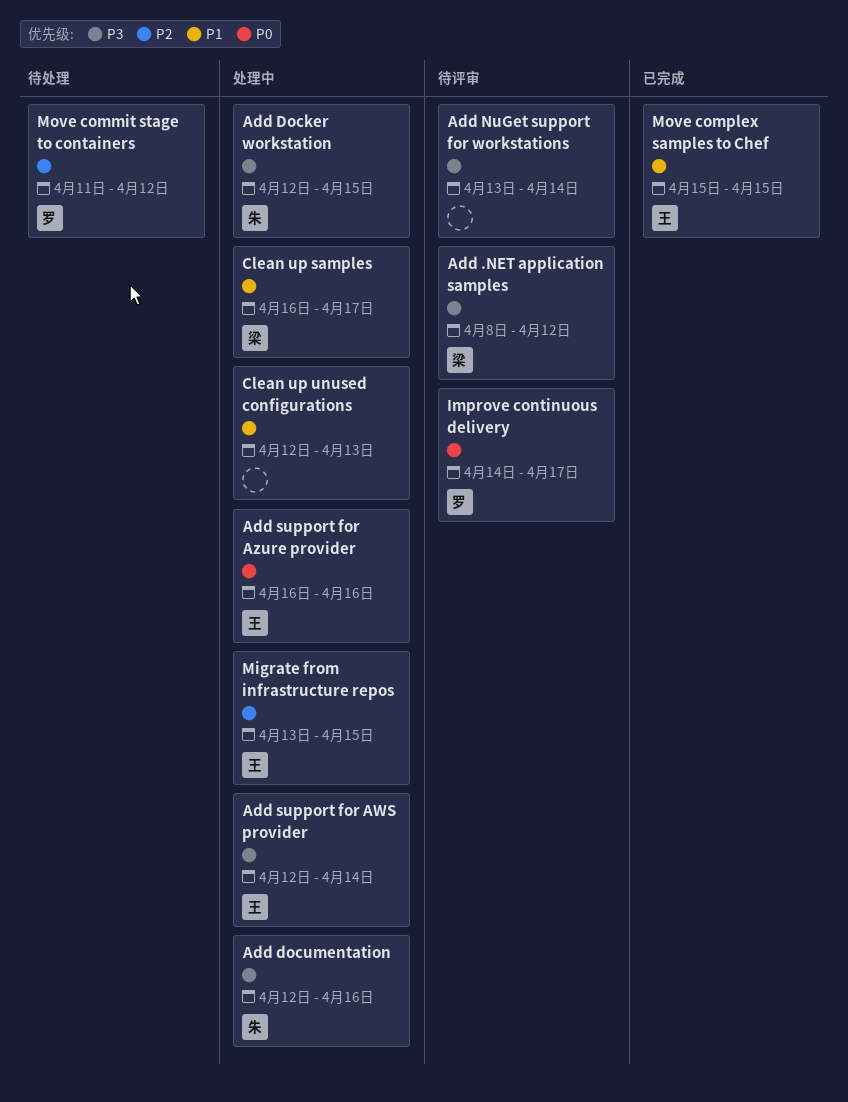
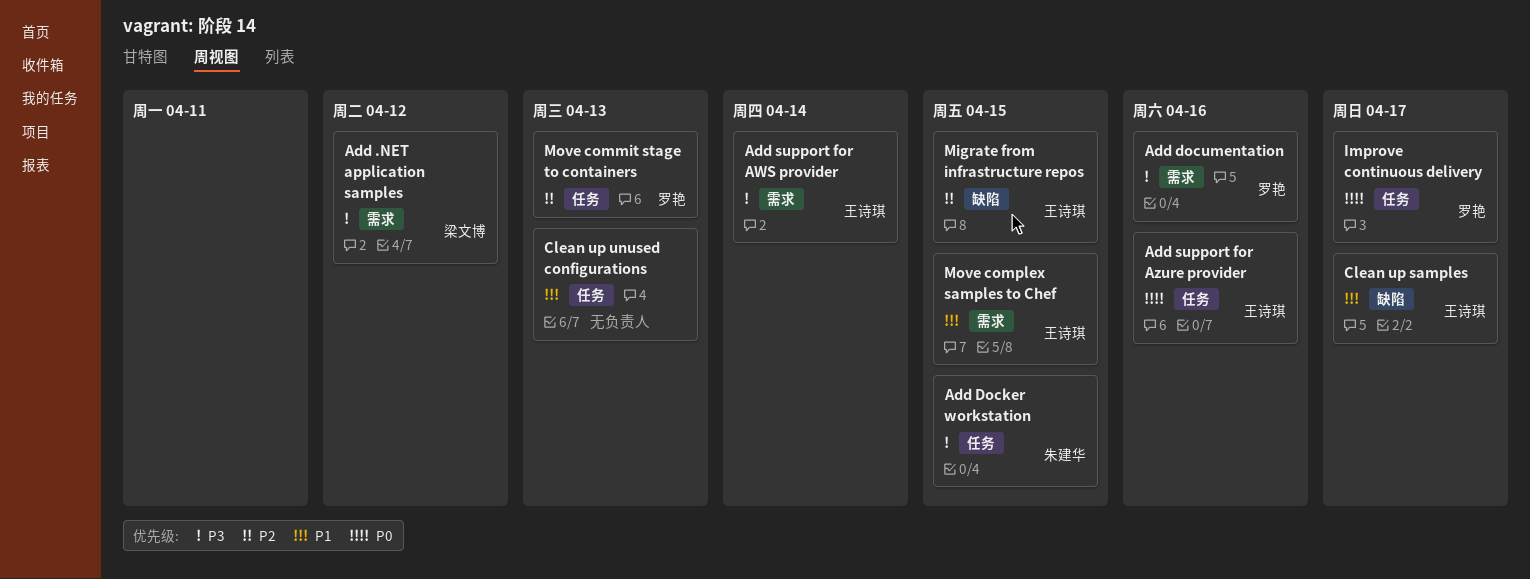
Add documentation, owner: 朱建华 -> 罗艳
Add NuGet support for workstations: present -> none
Clean up samples, owner: 梁文博 -> 王诗琪
Move commit stage to containers, due: Apr 12 -> Apr 13

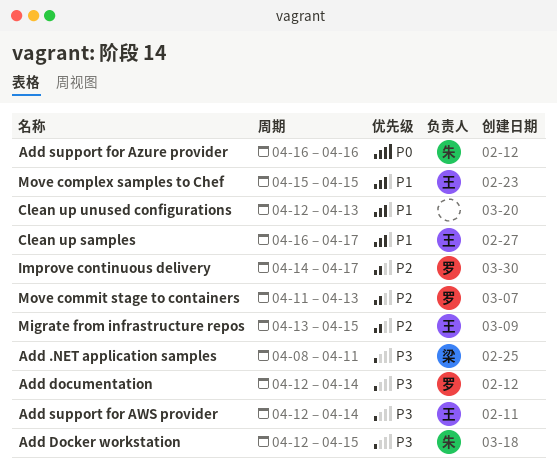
Add .NET application samples, due: Apr 12 -> Apr 11
Add documentation, due: Apr 16 -> Apr 14
Add support for Azure provider, owner: 王诗琪 -> 朱建华
Improve continuous delivery, priority: P0 -> P2

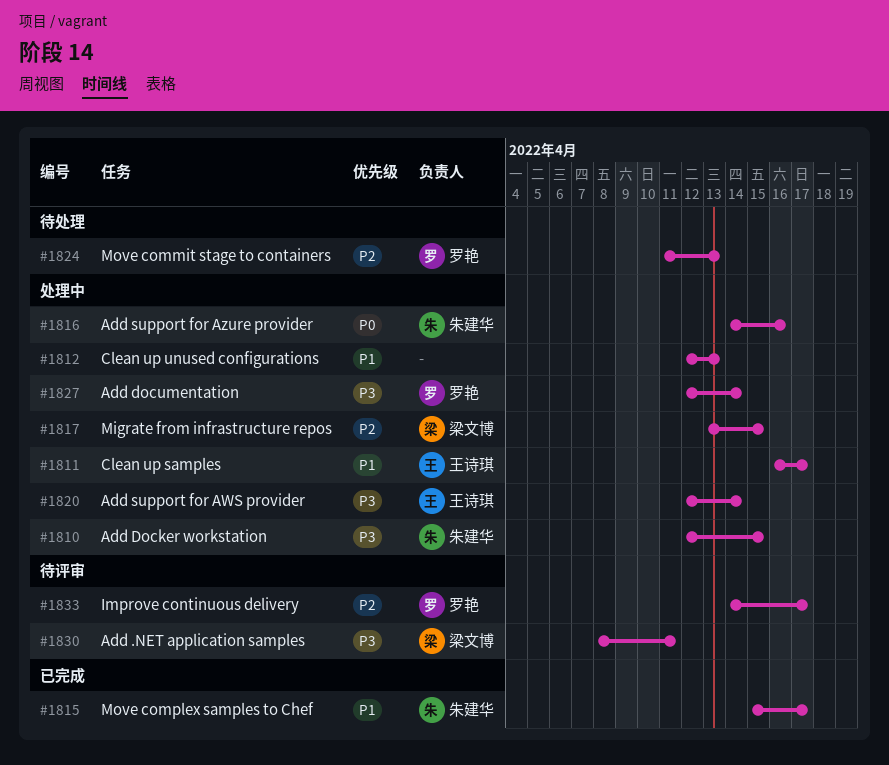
Add support for Azure provider, start: Apr 16 -> Apr 14
Migrate from infrastructure repos, owner: 王诗琪 -> 梁文博
Move complex samples to Chef, owner: 王诗琪 -> 朱建华
Move complex samples to Chef, due: Apr 15 -> Apr 17

